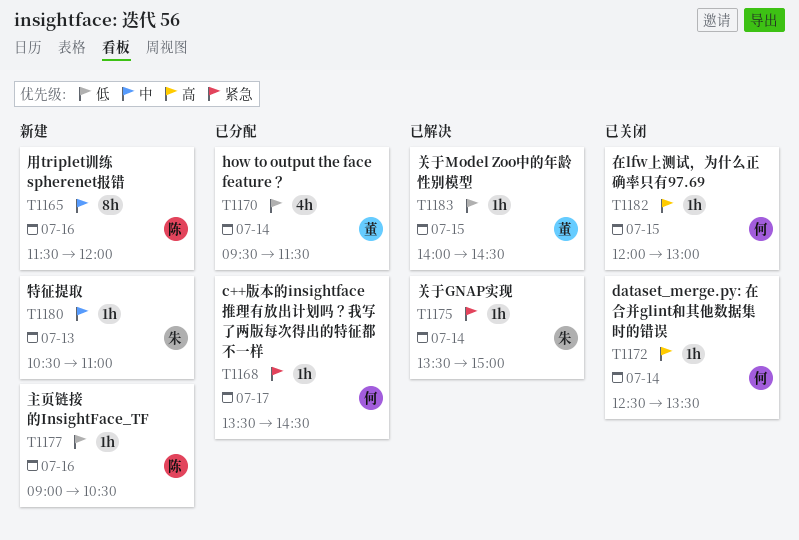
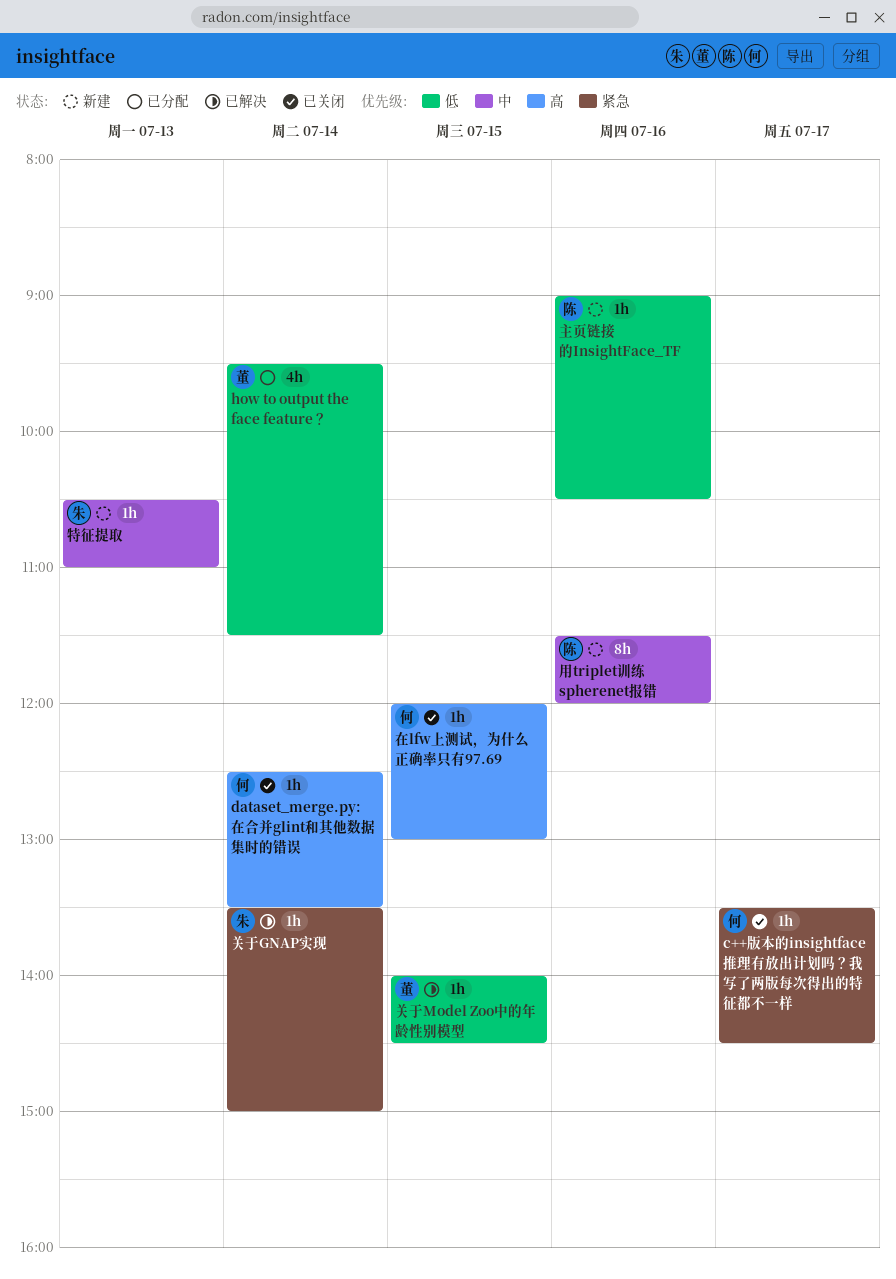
c++版本的insightface 推理有放出计划吗？我写了两版每次得出的特征都不一样, status: 已分配 -> 已关闭

